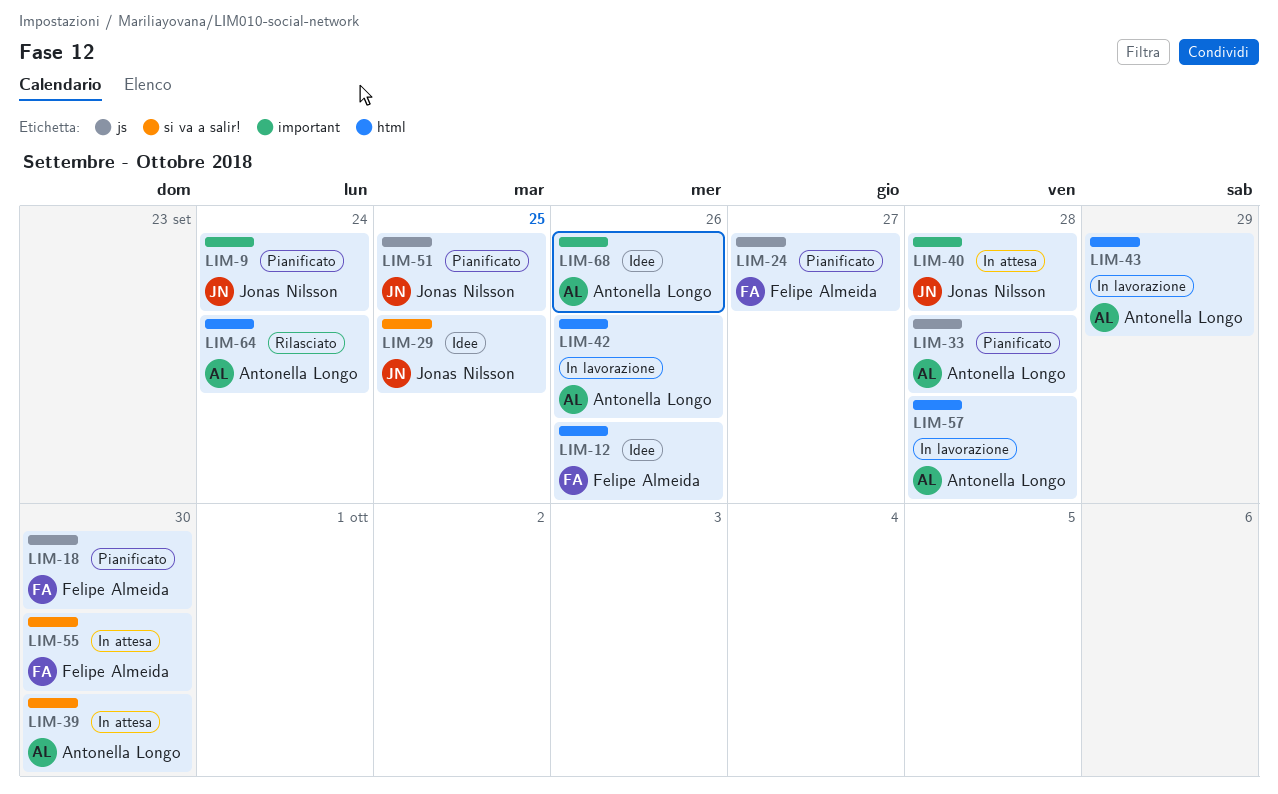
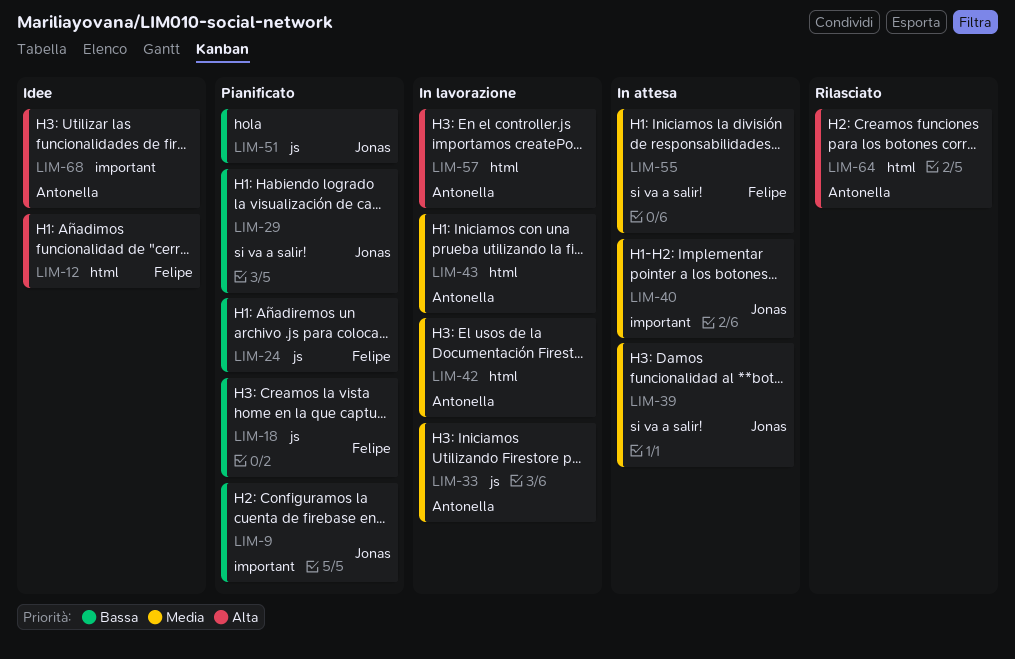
LIM-29, status: Idee -> Pianificato
LIM-33, status: Pianificato -> In lavorazione
LIM-39, owner: Antonella Longo -> Jonas Nilsson

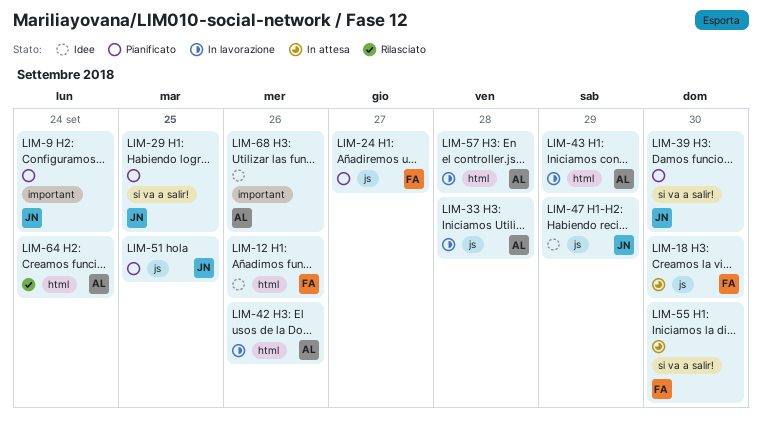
LIM-18, status: Pianificato -> In attesa
LIM-39, status: In attesa -> Pianificato
LIM-40: present -> none
LIM-47: none -> present

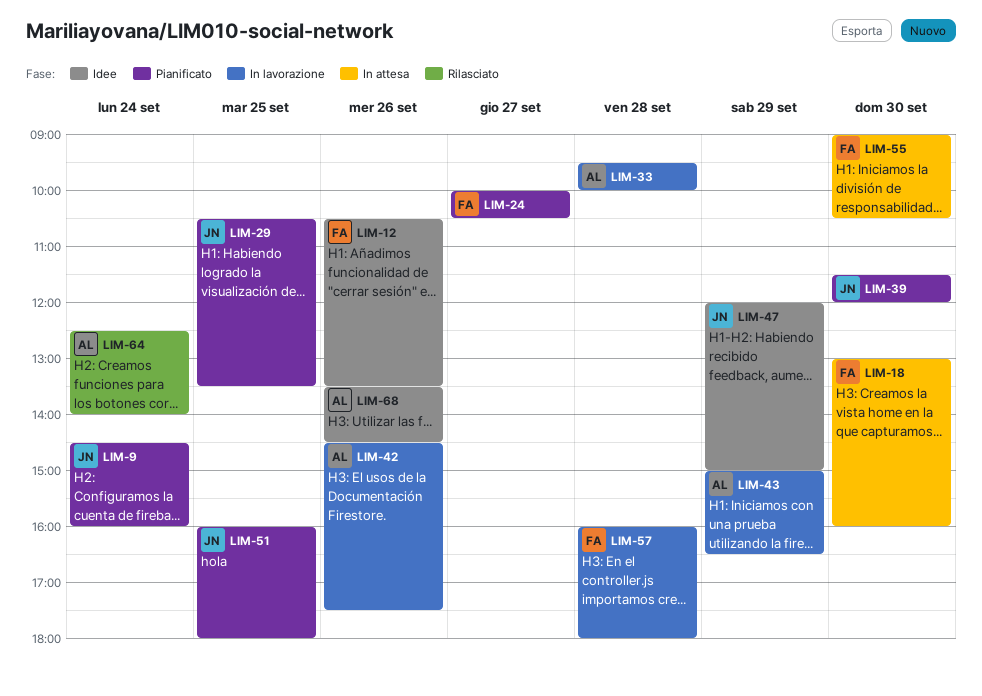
LIM-57, owner: AL -> FA

